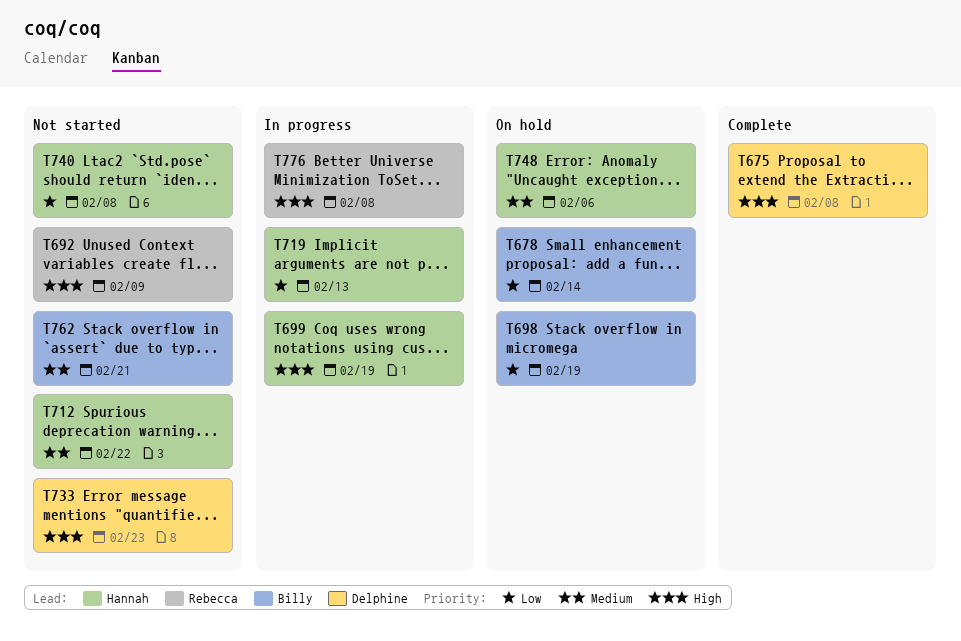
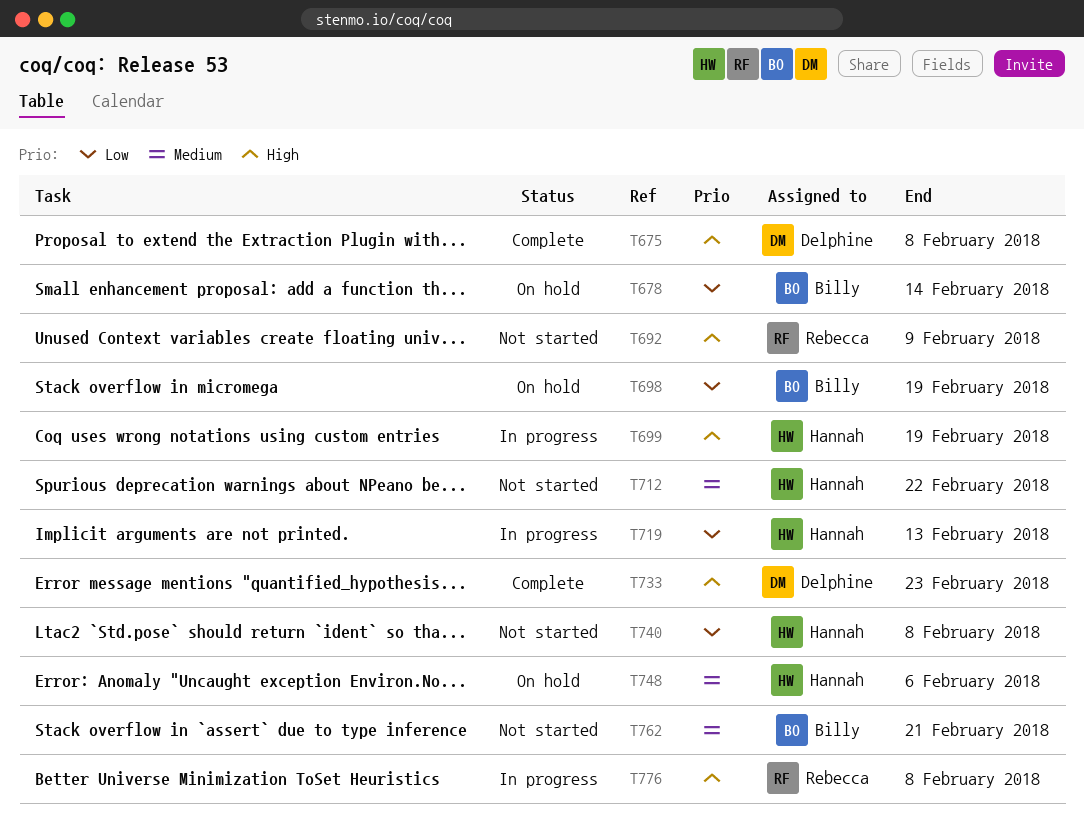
T733, status: Not started -> Complete

